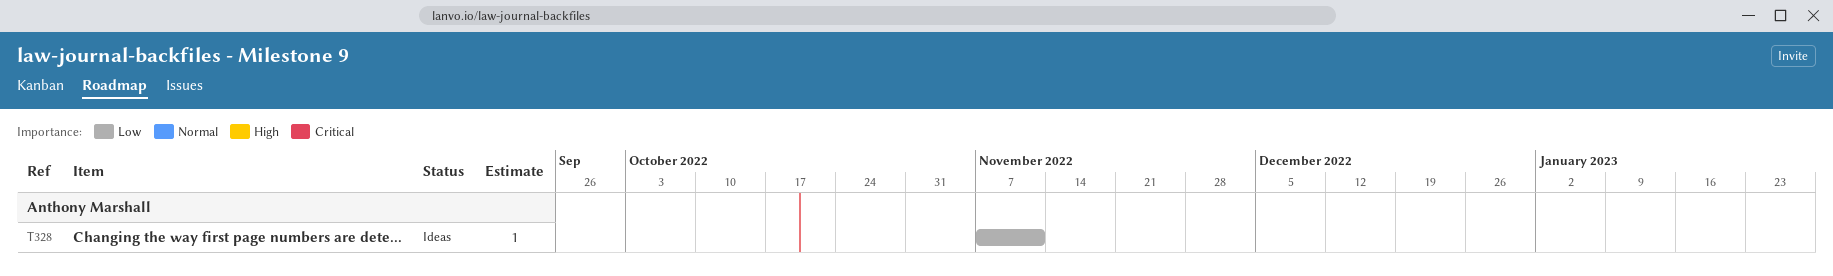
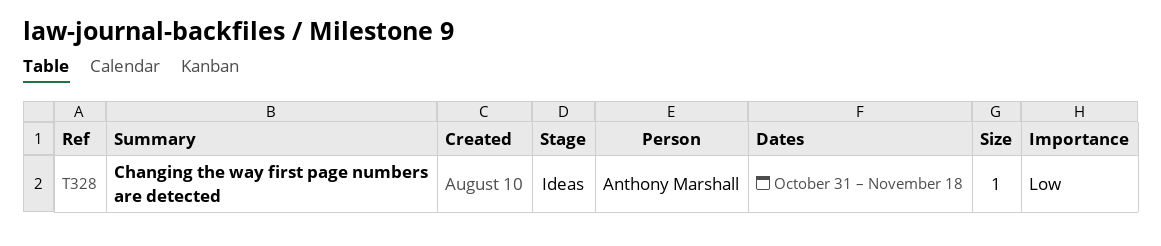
T328, start: Nov 7 -> Oct 31
T328, due: Nov 11 -> Nov 18

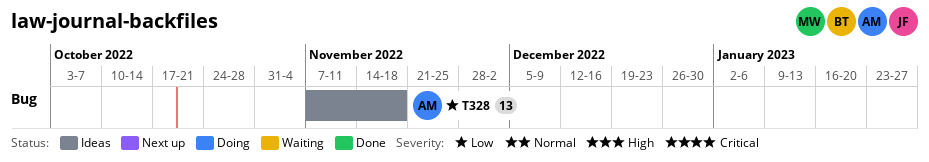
T328, estimate: 1 -> 13
T328, start: Oct 31 -> Nov 7

